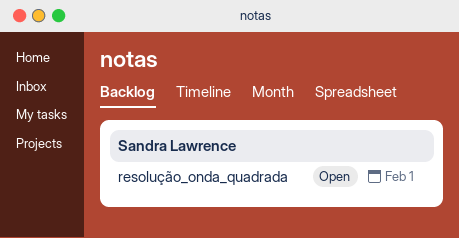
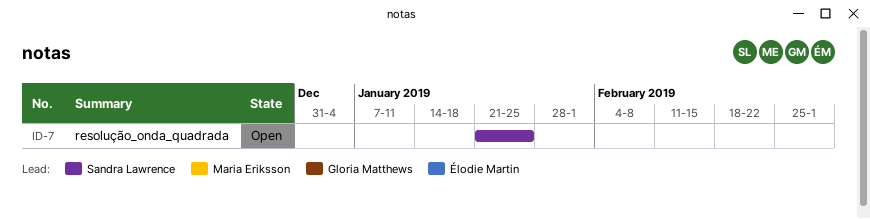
resolução_onda_quadrada, due: Feb 1 -> Jan 25

